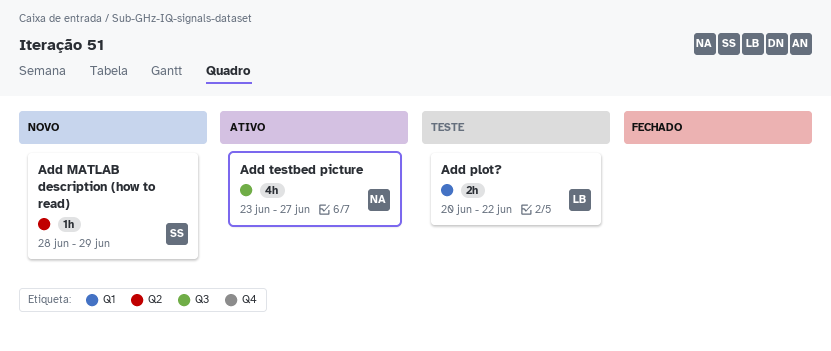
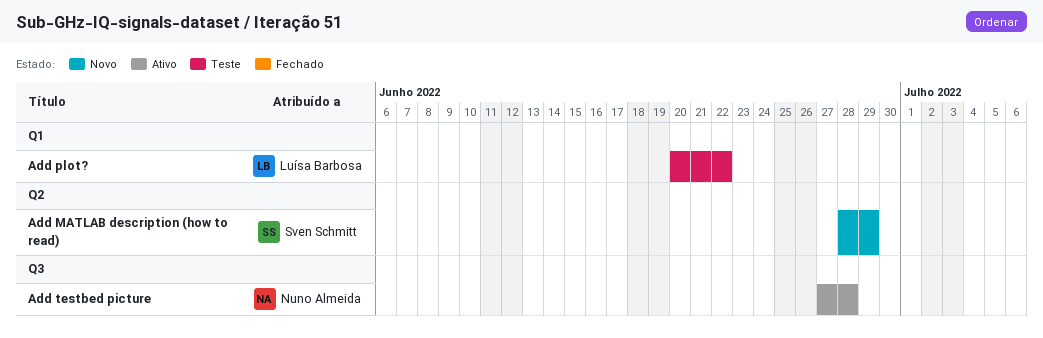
Add testbed picture, start: Jun 23 -> Jun 27
Add testbed picture, due: Jun 27 -> Jun 28

